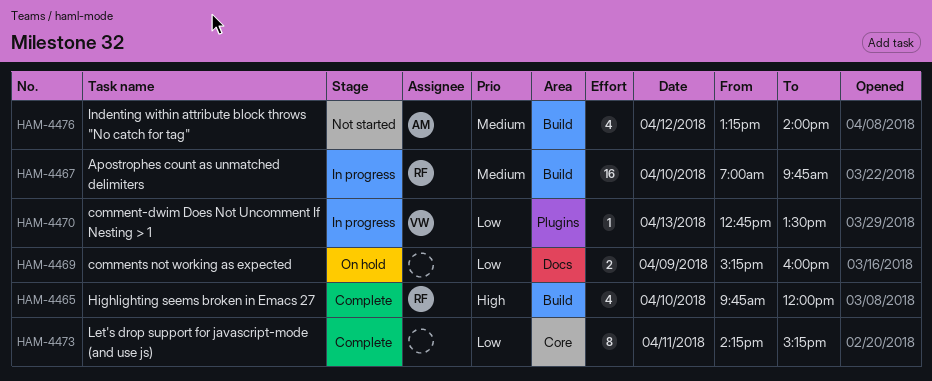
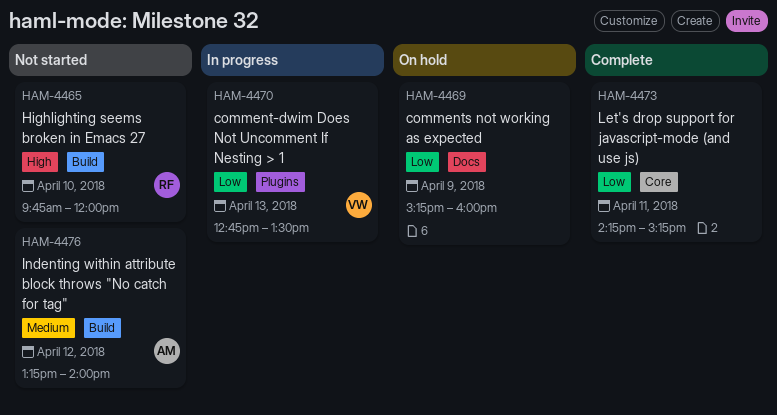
HAM-4465, status: Complete -> Not started
HAM-4467: present -> none

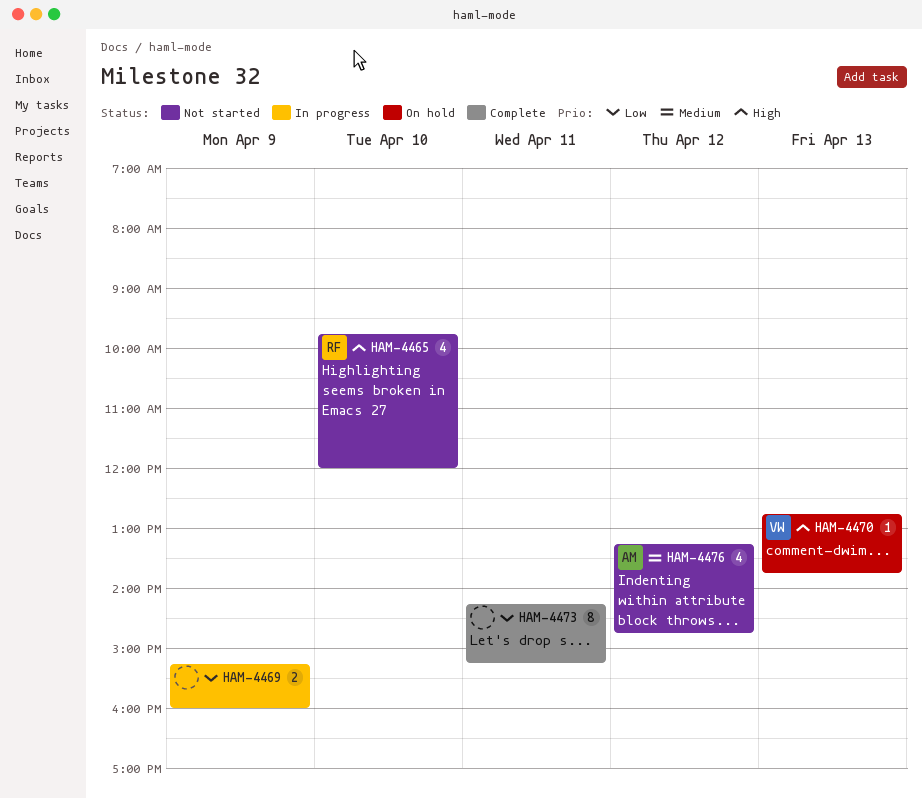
HAM-4469, status: On hold -> In progress
HAM-4470, status: In progress -> On hold
HAM-4470, priority: Low -> High
HAM-4470, ends: 13:30 -> 13:45
HAM-4476, ends: 14:00 -> 14:45

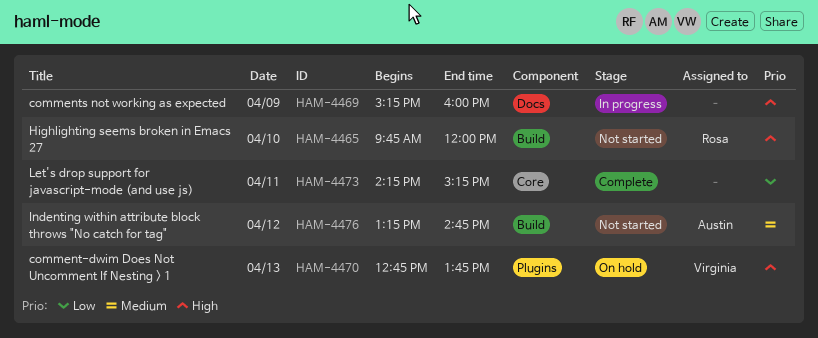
HAM-4469, priority: Low -> High

